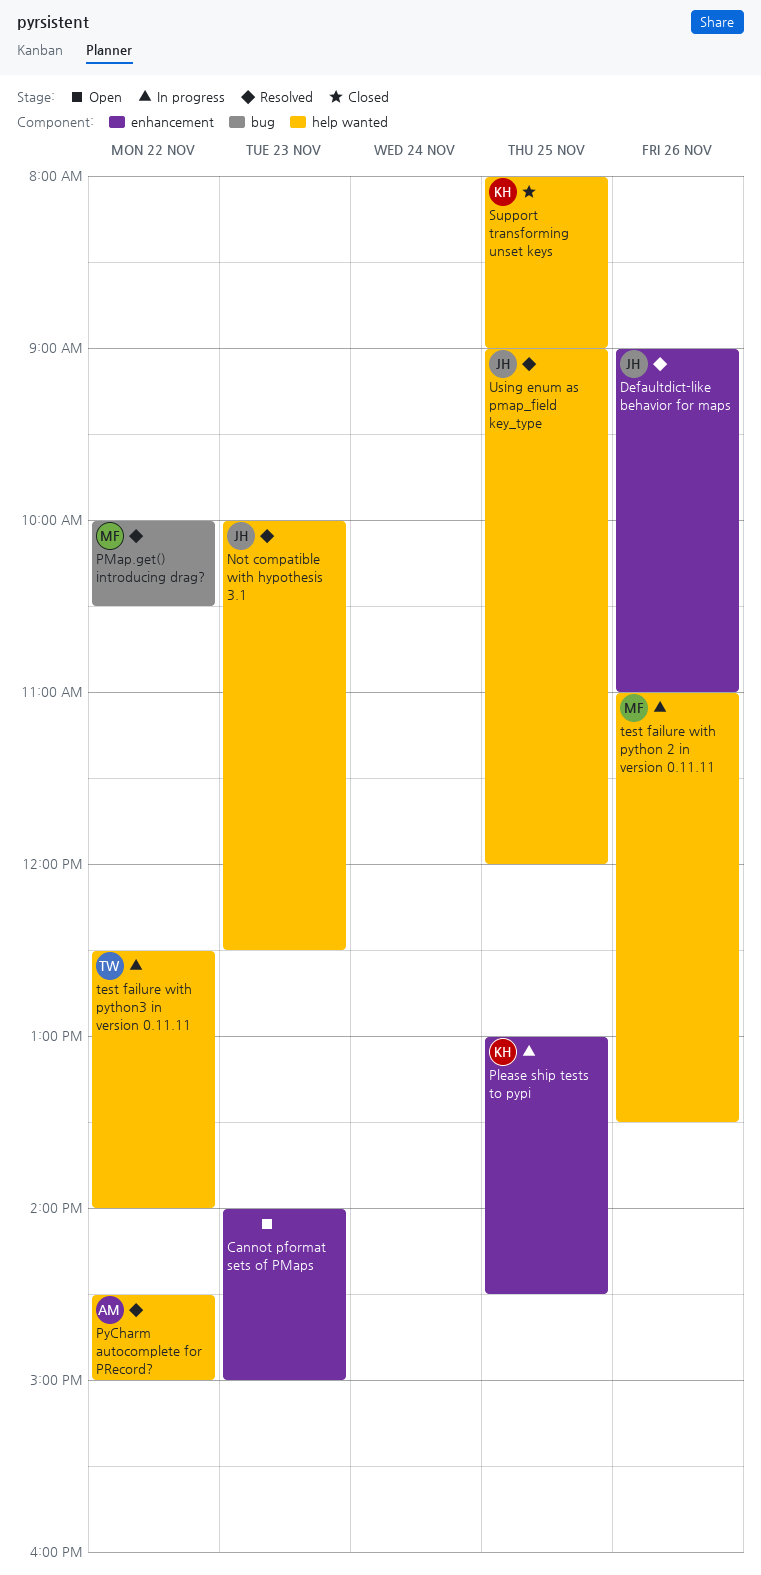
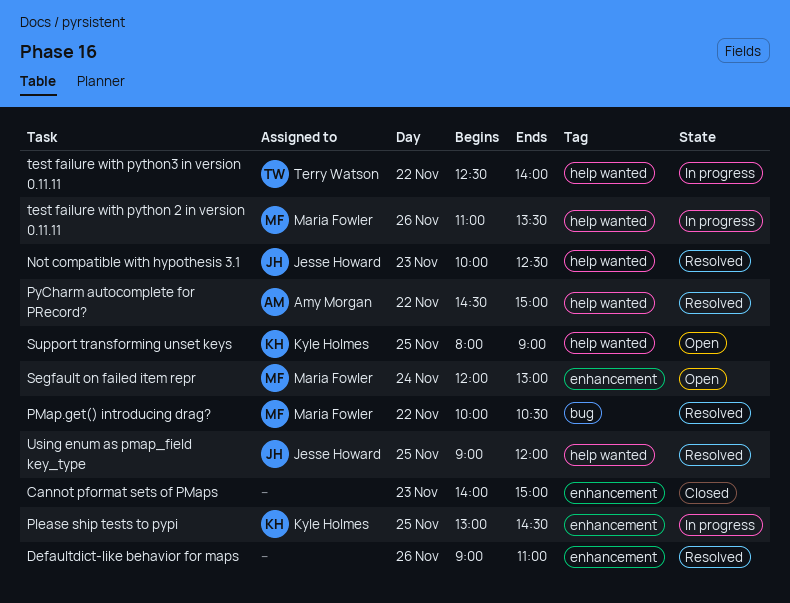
Cannot pformat sets of PMaps, status: Open -> Closed
Defaultdict-like behavior for maps, owner: Jesse Howard -> none
Segfault on failed item repr: none -> present
Support transforming unset keys, status: Closed -> Open

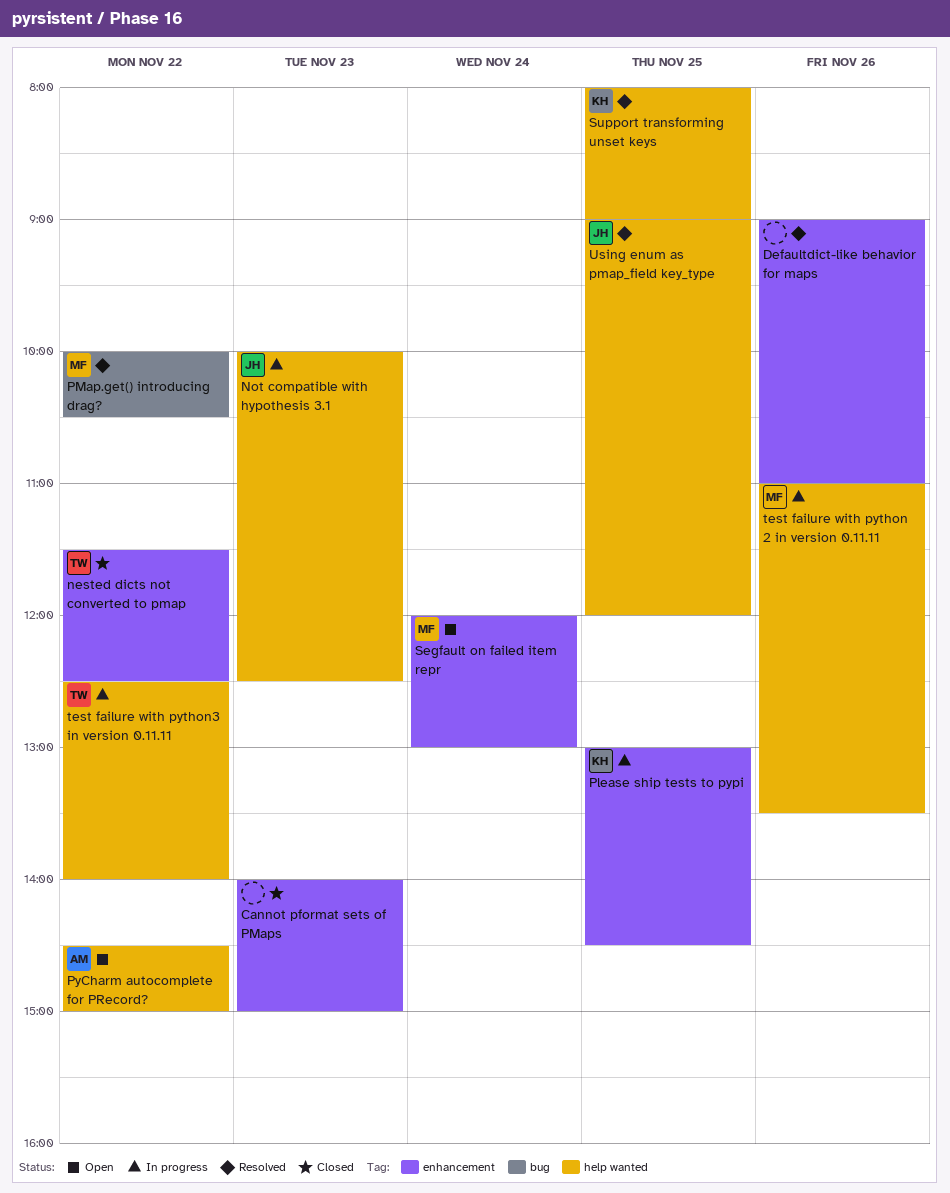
nested dicts not converted to pmap: none -> present
Not compatible with hypothesis 3.1, status: Resolved -> In progress
PyCharm autocomplete for PRecord?, status: Resolved -> Open
Support transforming unset keys, status: Open -> Resolved

